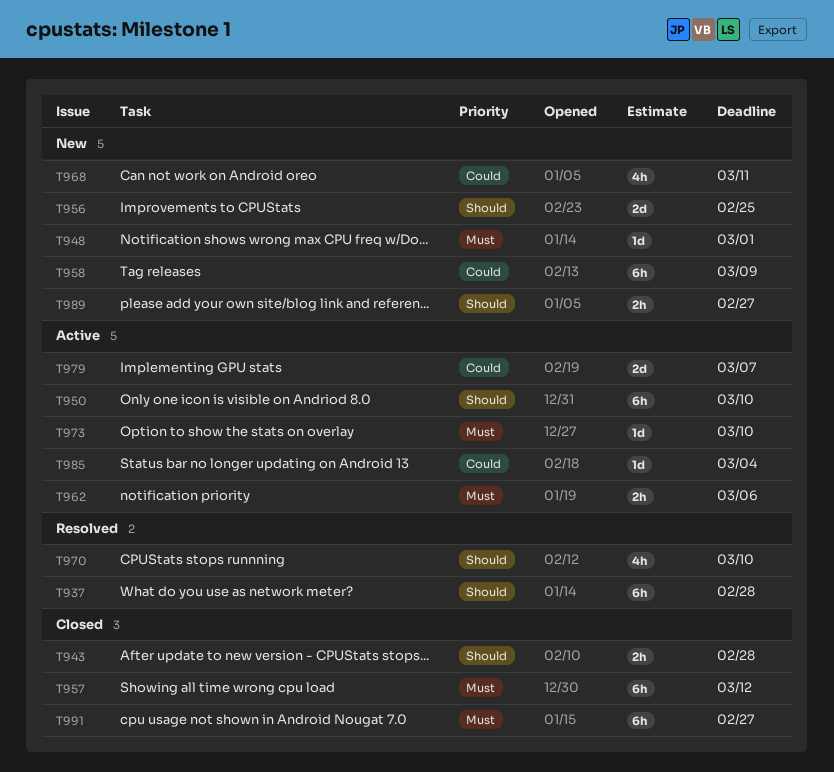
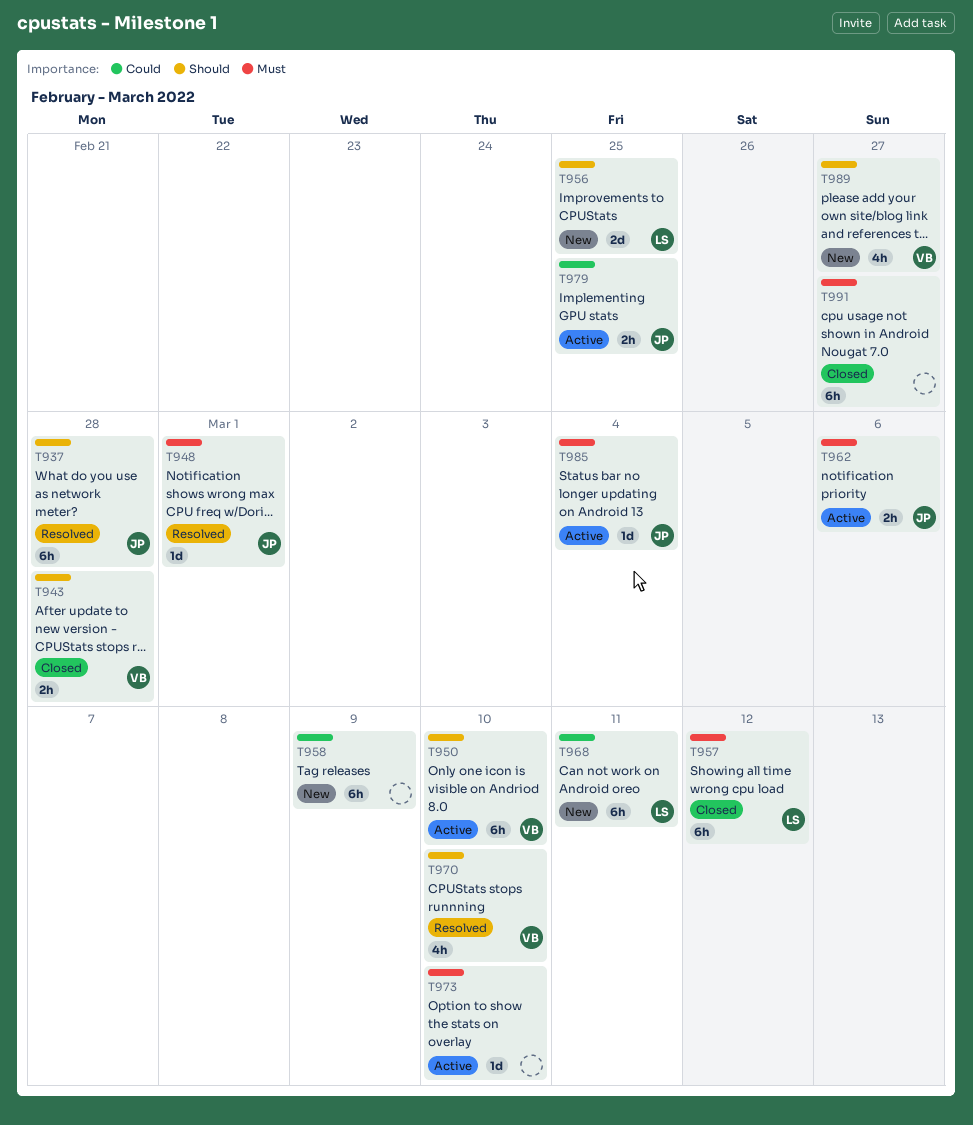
T948, status: New -> Resolved
T968, estimate: 4h -> 6h
T979, estimate: 2d -> 2h
T979, due: Mar 7 -> Feb 25
T985, priority: Could -> Must
T989, estimate: 2h -> 4h

